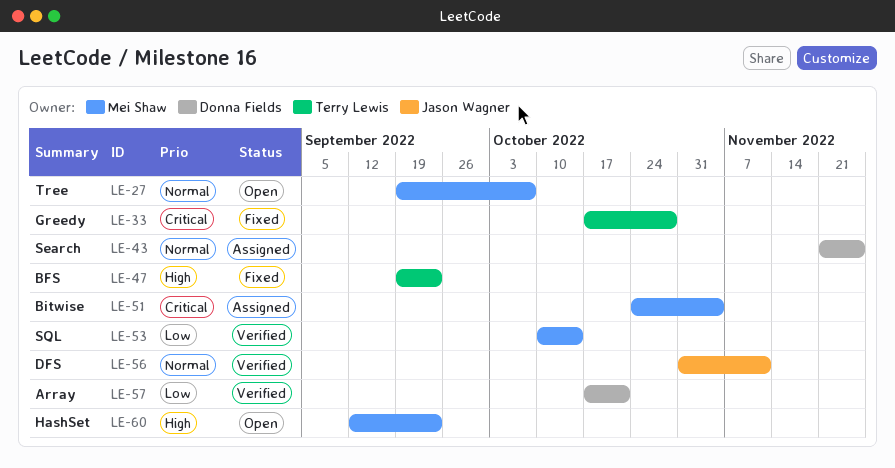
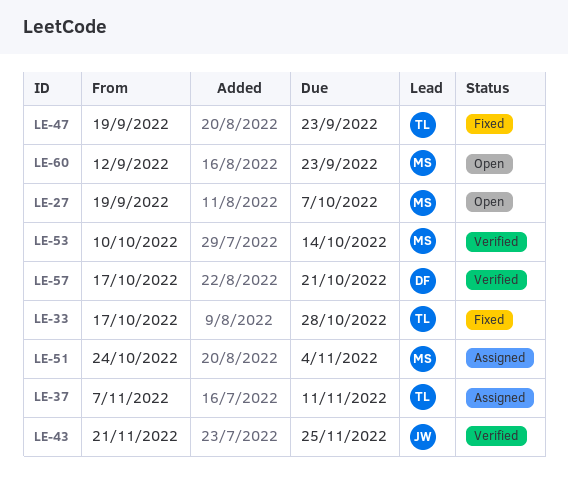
LE-37: none -> present
LE-43, status: Assigned -> Verified
LE-43, owner: Donna Fields -> Jason Wagner
LE-56: present -> none

